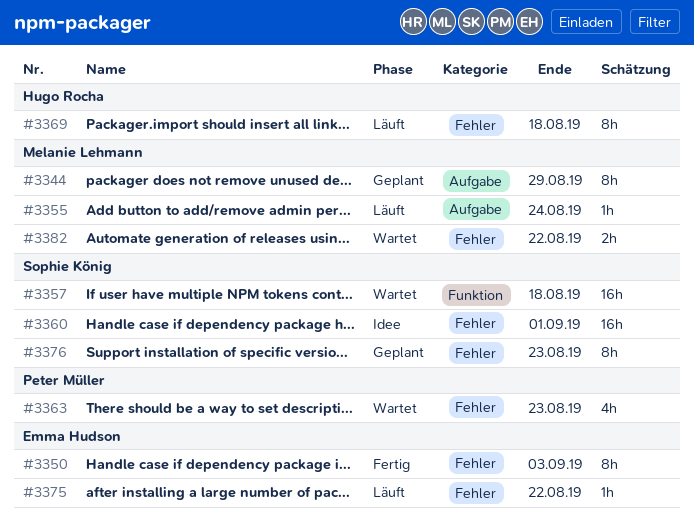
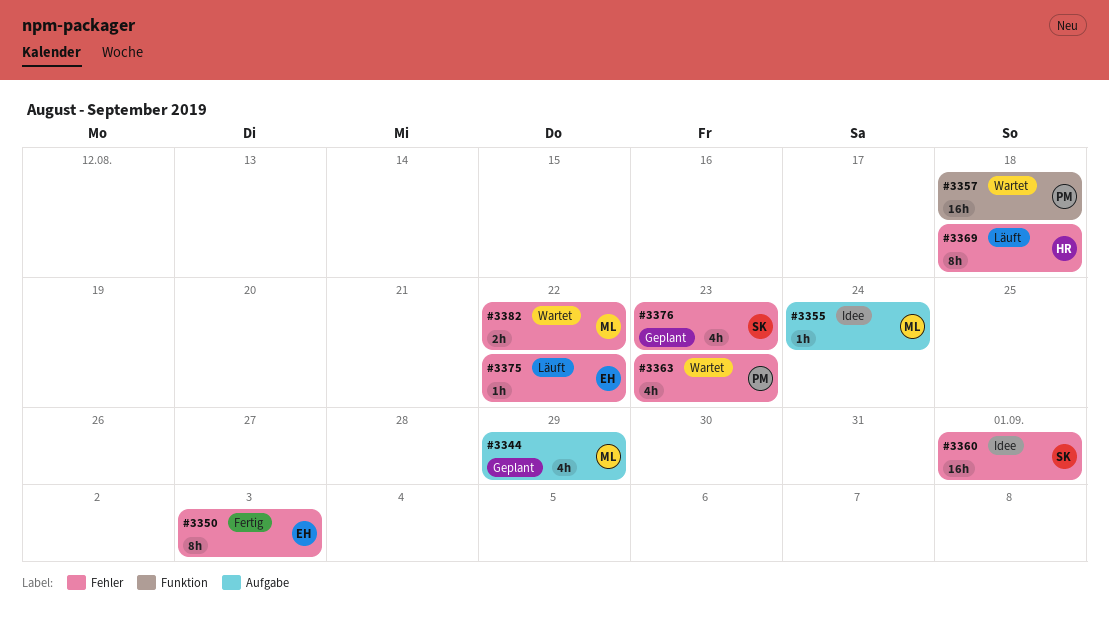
#3344, estimate: 8h -> 4h
#3355, status: Läuft -> Idee
#3357, owner: Sophie König -> Peter Müller
#3376, estimate: 8h -> 4h

